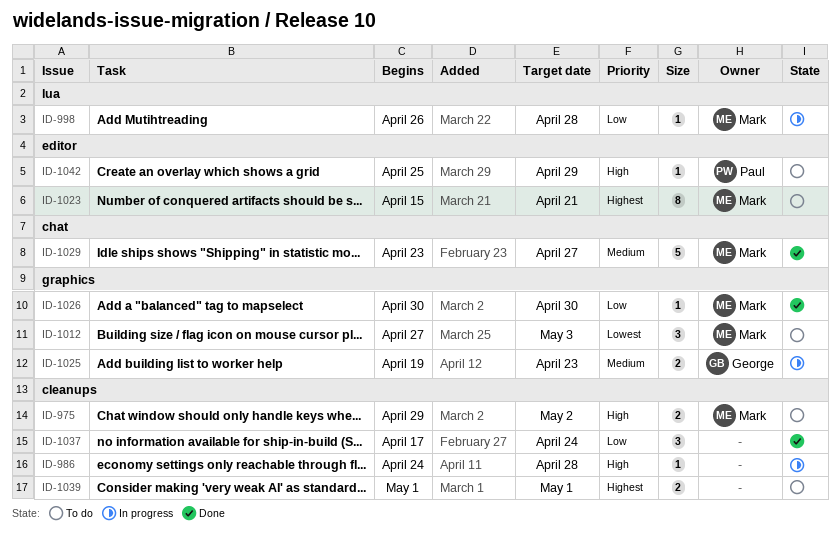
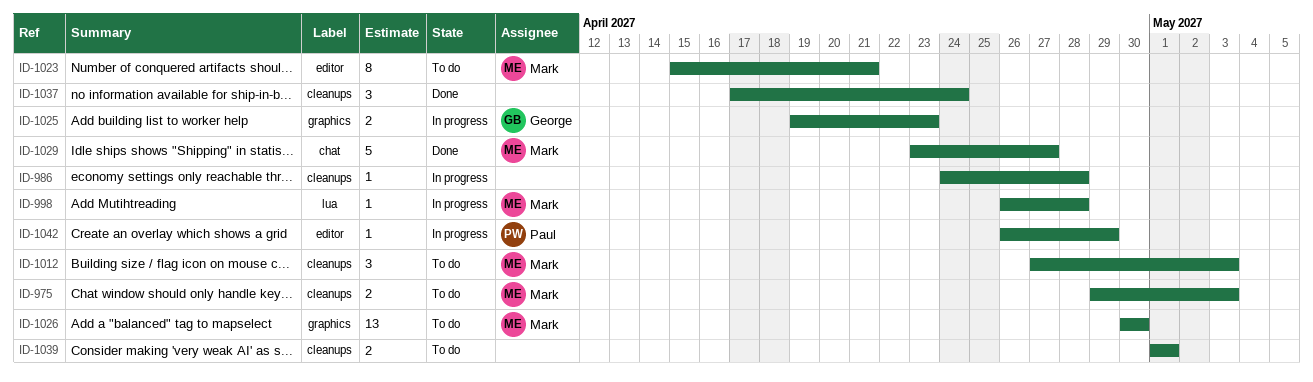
ID-975, due: May 2 -> May 3
ID-1012, label: graphics -> cleanups
ID-1026, status: Done -> To do
ID-1026, estimate: 1 -> 13
ID-1042, status: To do -> In progress
ID-1042, start: Apr 25 -> Apr 26

